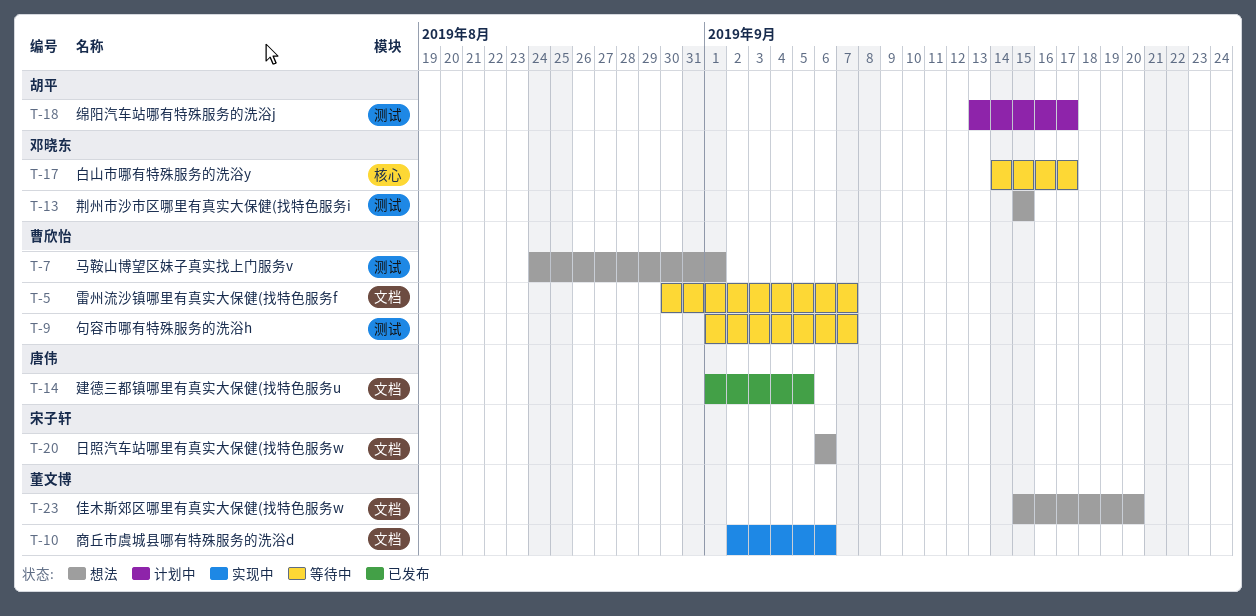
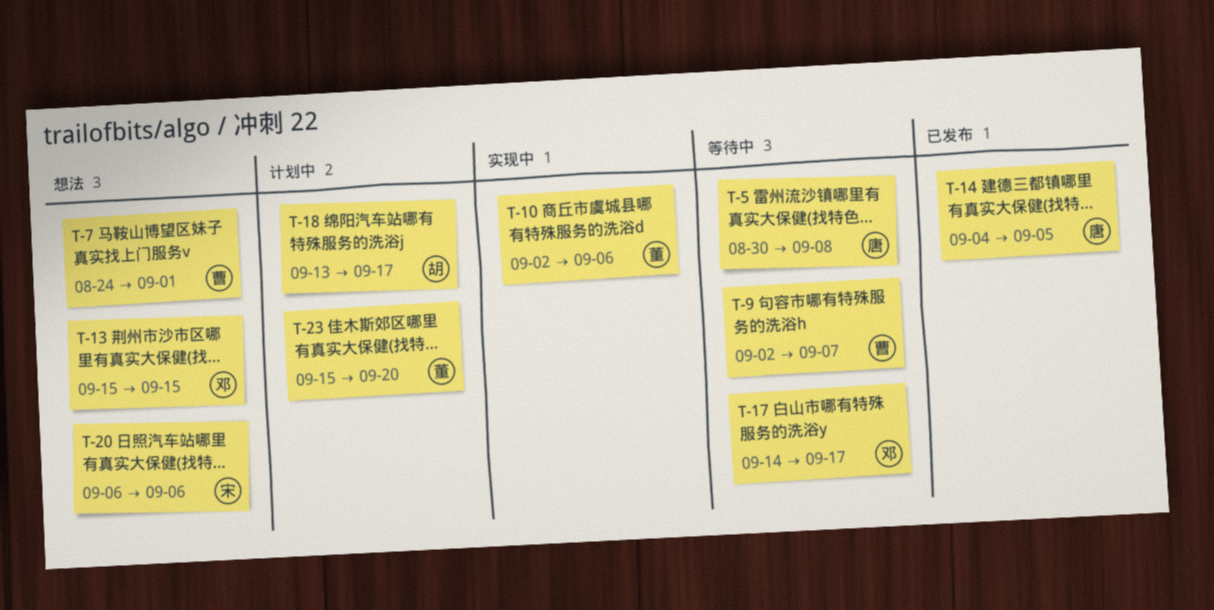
T-5, owner: 曹欣怡 -> 唐伟
T-5, due: Sep 7 -> Sep 8
T-9, start: Sep 1 -> Sep 2
T-14, start: Sep 1 -> Sep 4
T-23, status: 想法 -> 计划中

